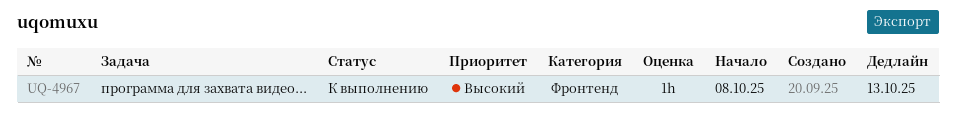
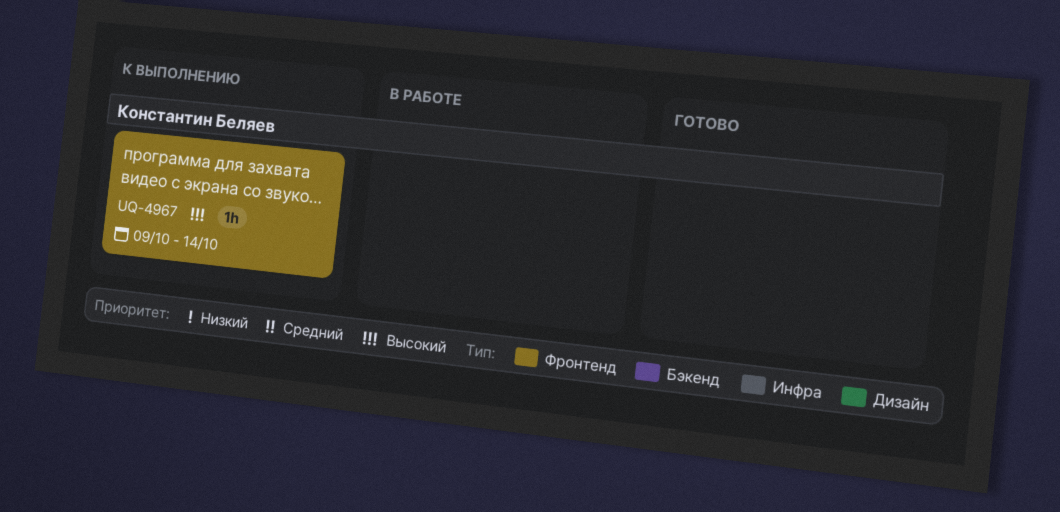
UQ-4967, start: Oct 8 -> Oct 9
UQ-4967, due: Oct 13 -> Oct 14

